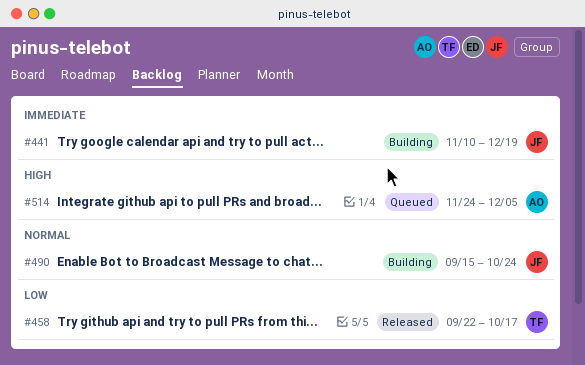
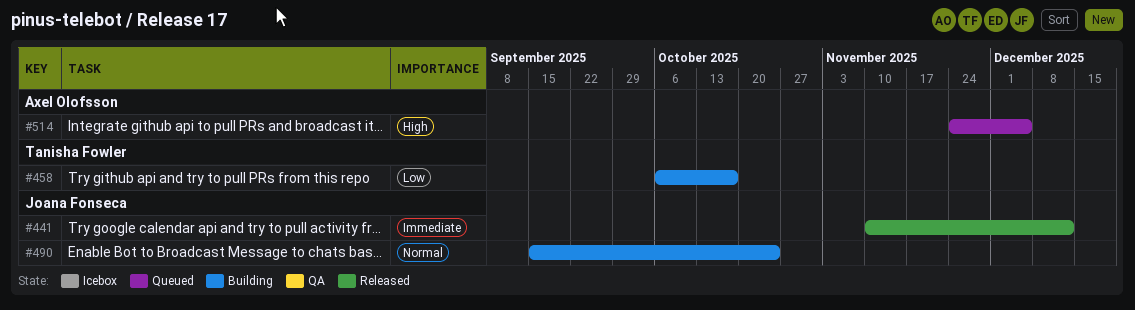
#441, status: Building -> Released
#441, due: Dec 19 -> Dec 12
#458, status: Released -> Building
#458, start: Sep 22 -> Oct 6

